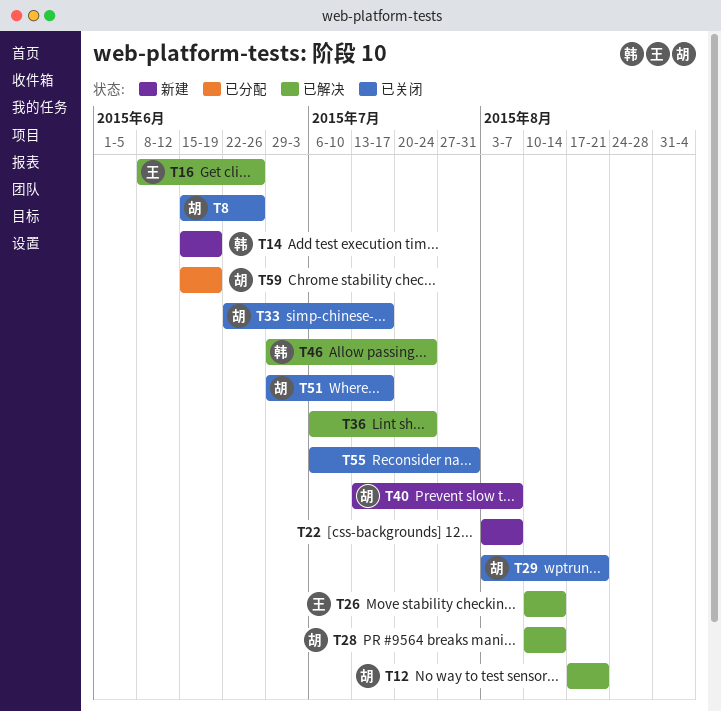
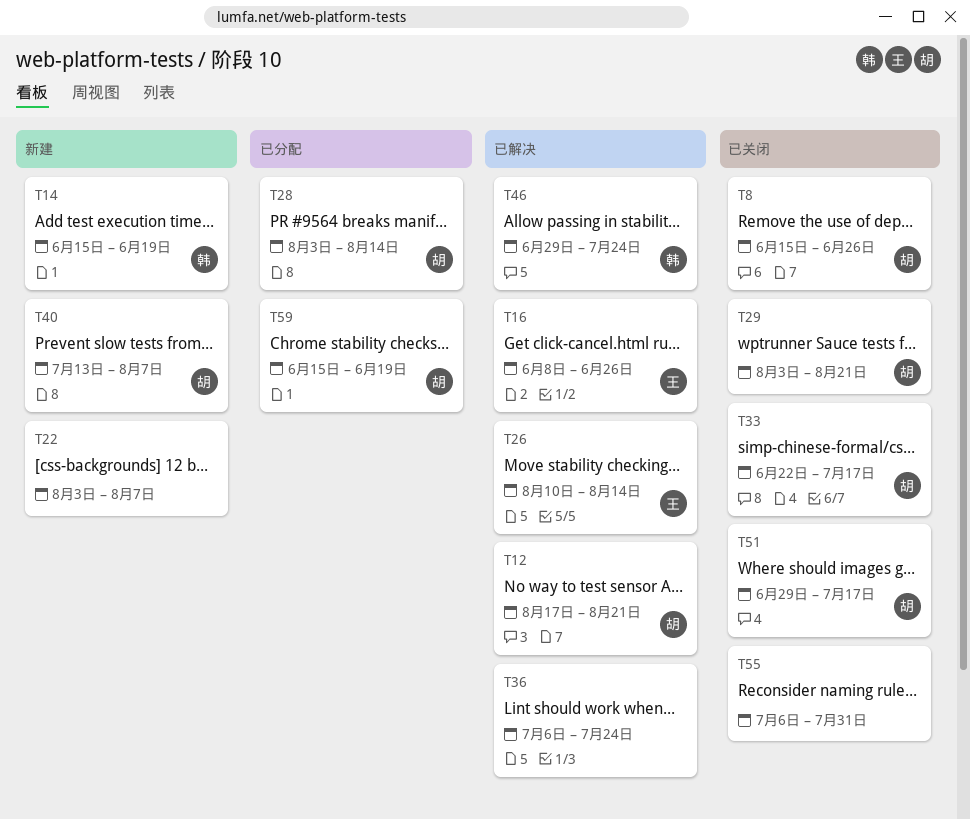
T28, status: 已解决 -> 已分配
T28, start: Aug 10 -> Aug 3

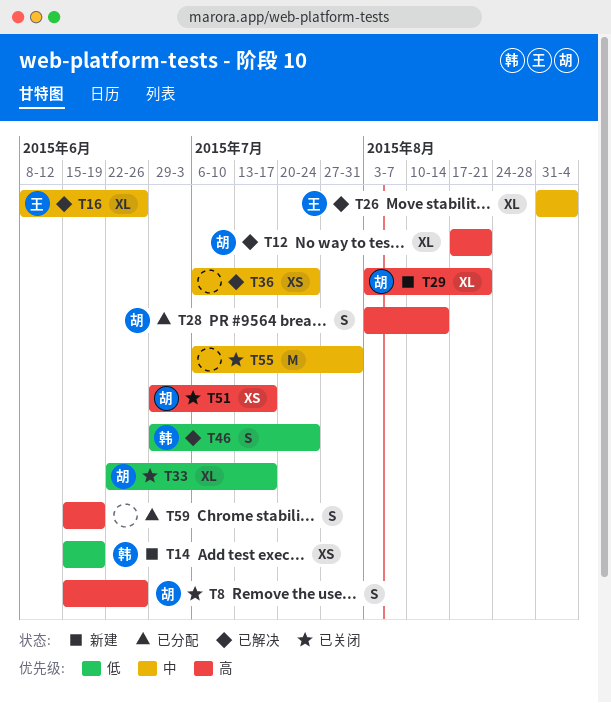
T22: present -> none
T26, start: Aug 10 -> Aug 31
T26, due: Aug 14 -> Sep 4
T29, status: 已关闭 -> 新建
T40: present -> none
T59, owner: 胡 -> none

